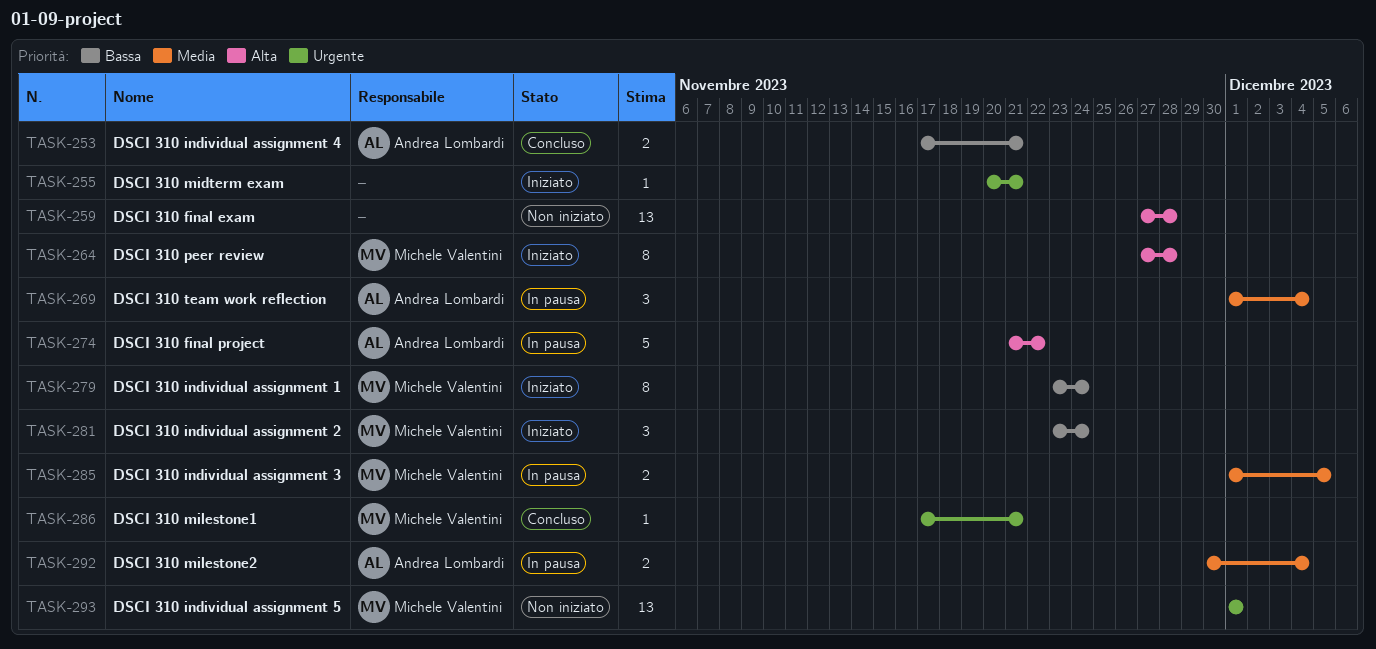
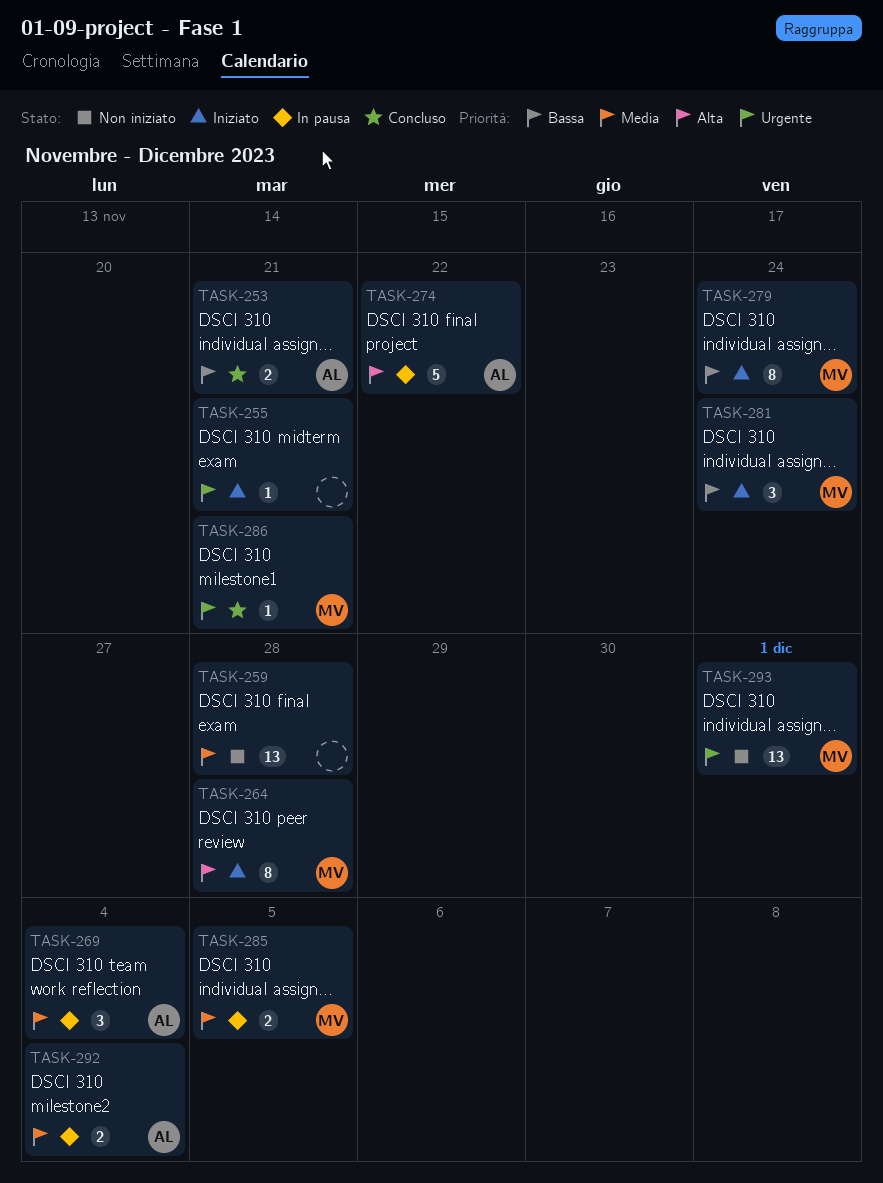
TASK-259, priority: Alta -> Media

